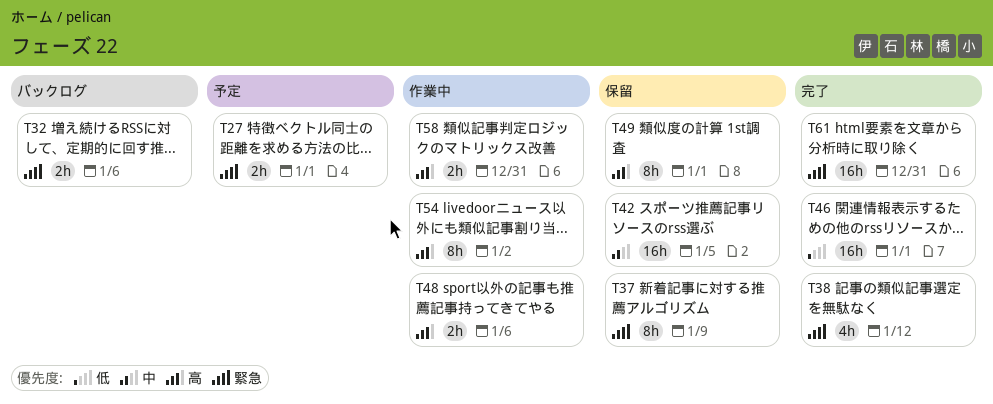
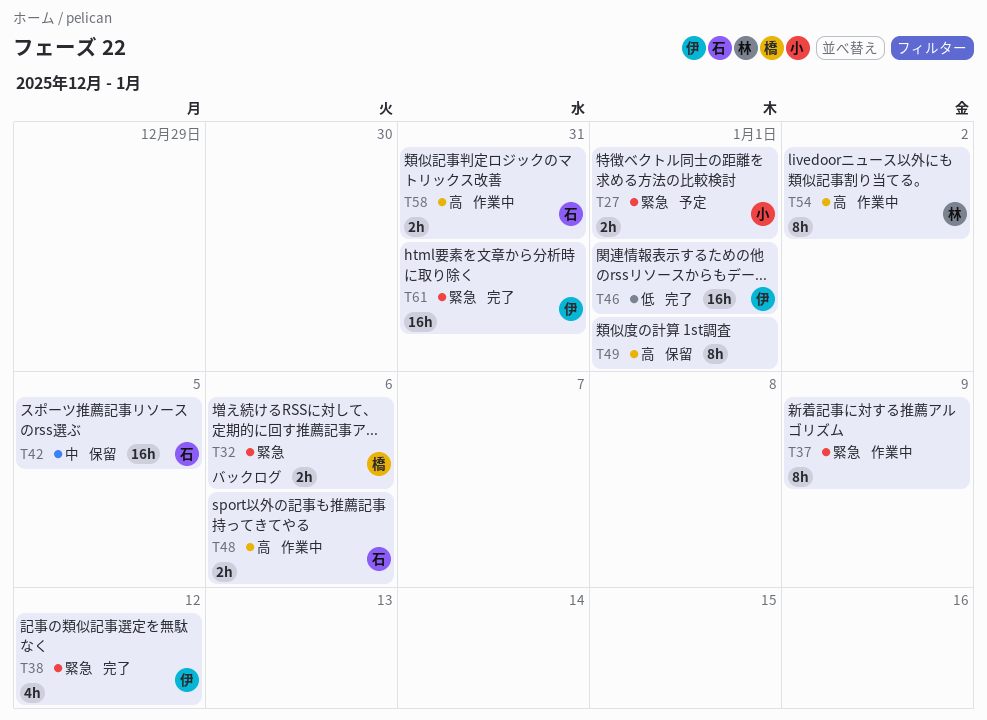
T37, status: 保留 -> 作業中

